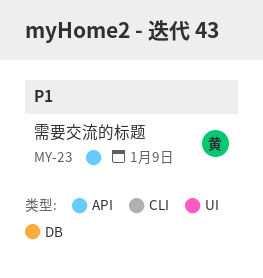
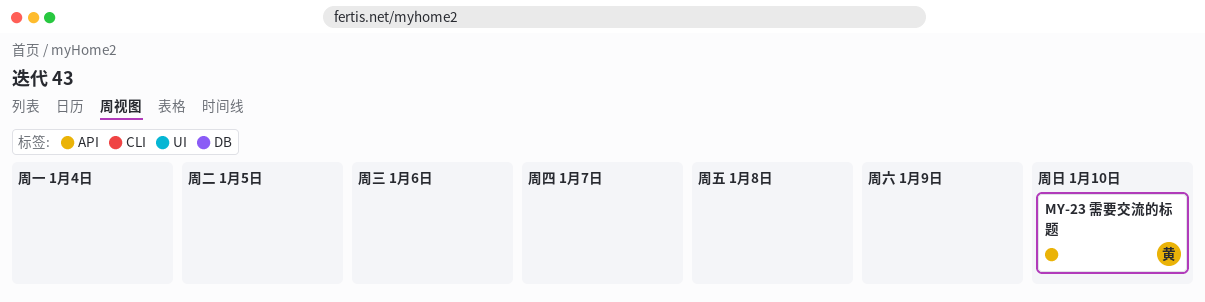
MY-23, due: Jan 9 -> Jan 10

